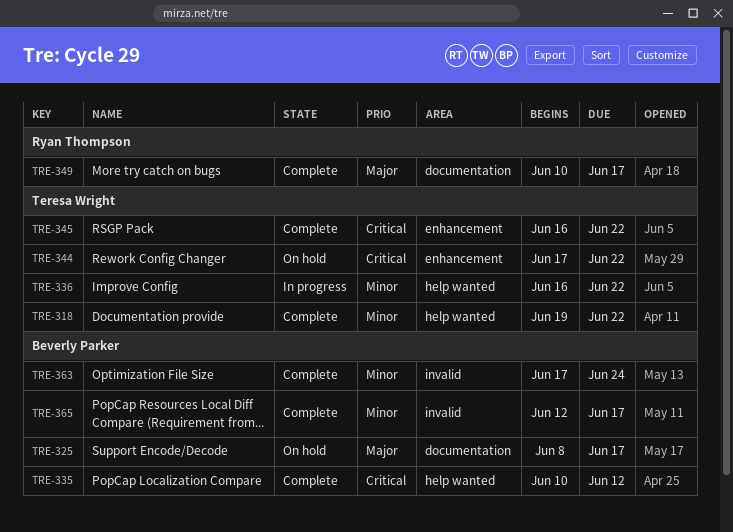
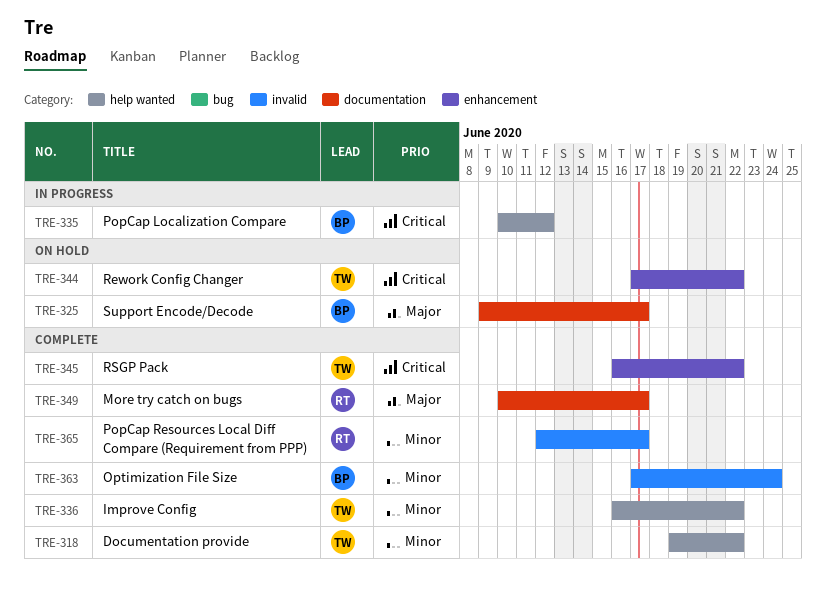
TRE-325, start: Jun 8 -> Jun 9
TRE-335, status: Complete -> In progress
TRE-336, status: In progress -> Complete
TRE-365, owner: Beverly Parker -> Ryan Thompson

